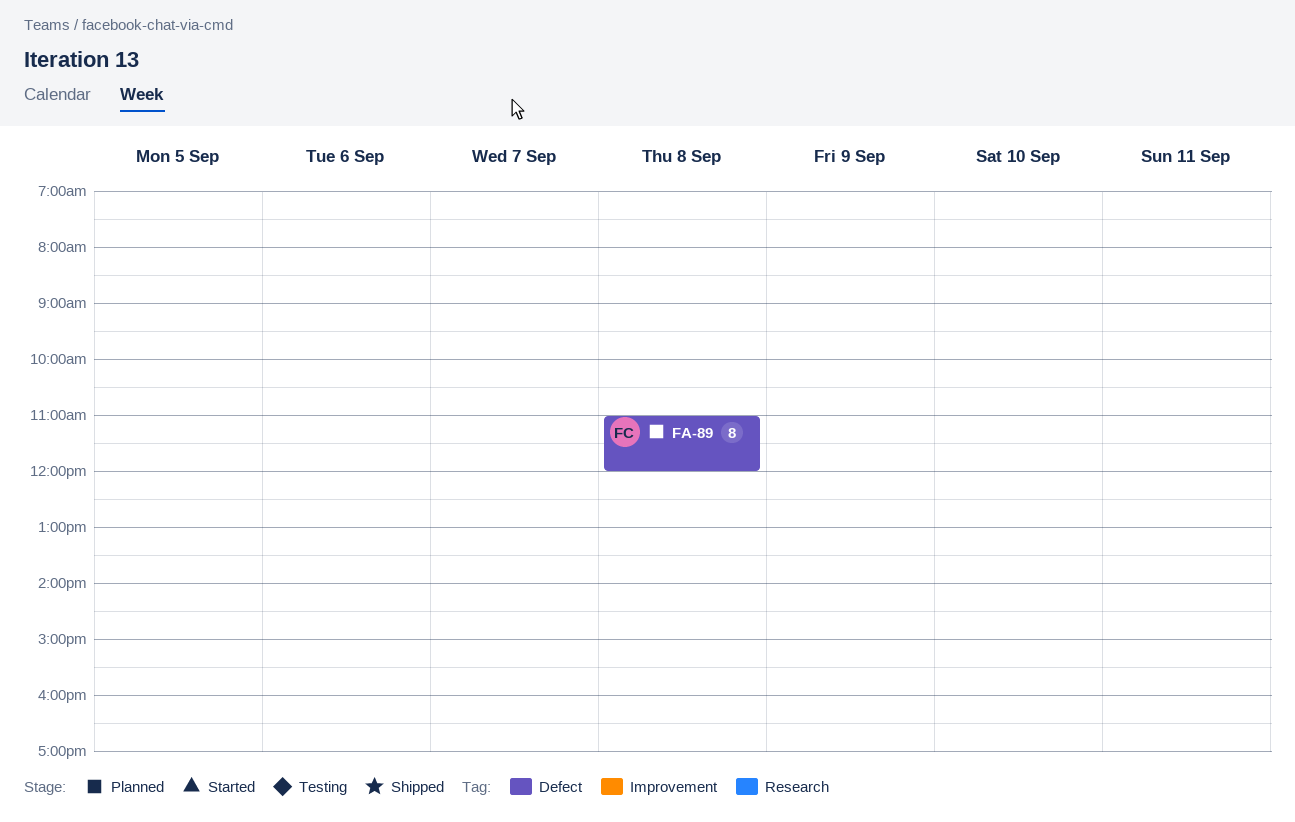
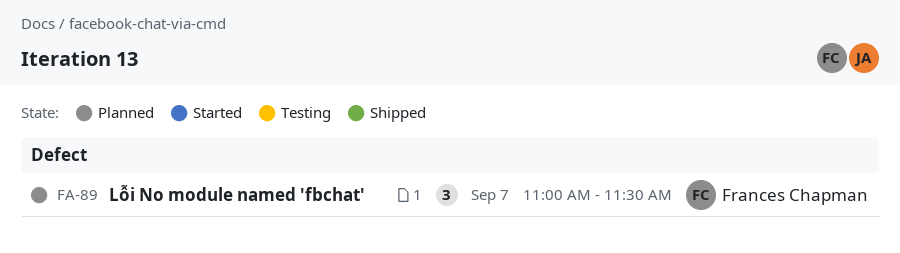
FA-89, estimate: 8 -> 3
FA-89, day: Sep 8 -> Sep 7
FA-89, ends: 12:00 -> 11:30

